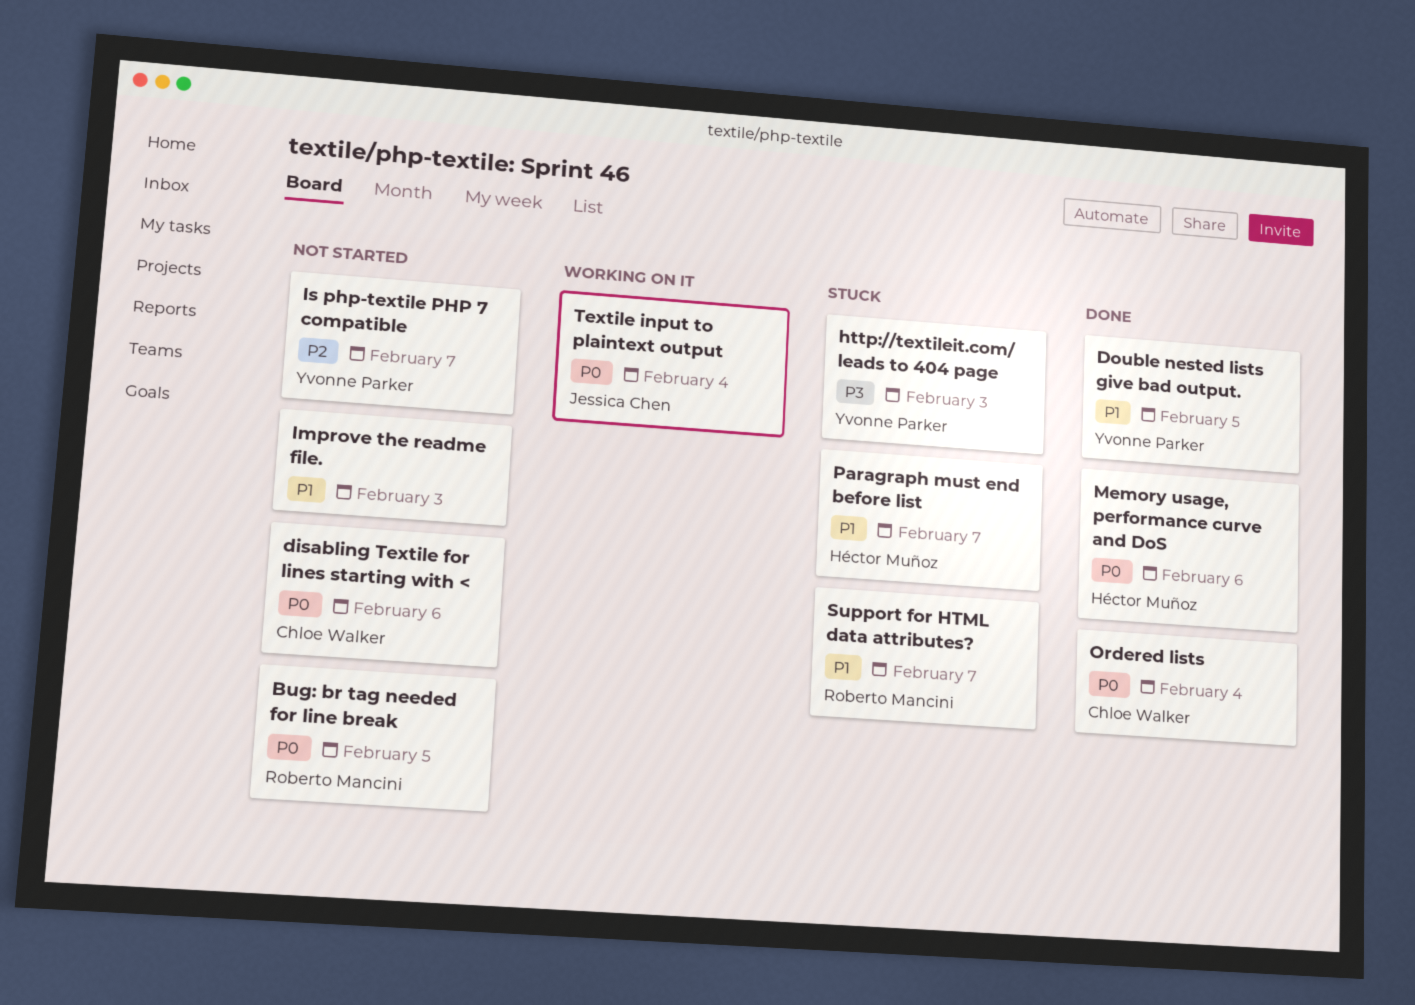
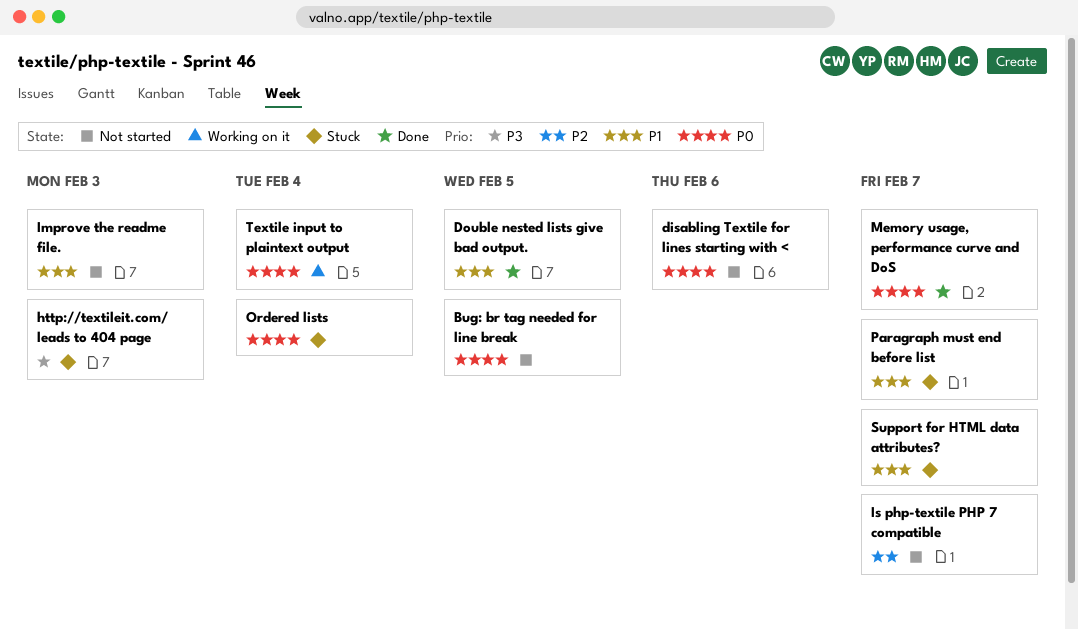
Memory usage, performance curve and DoS, due: Feb 6 -> Feb 7
Ordered lists, status: Done -> Stuck

